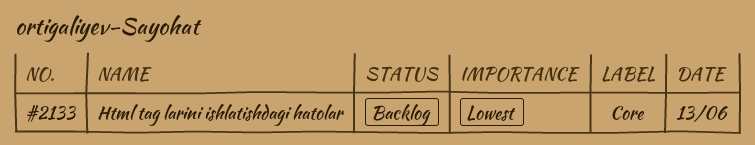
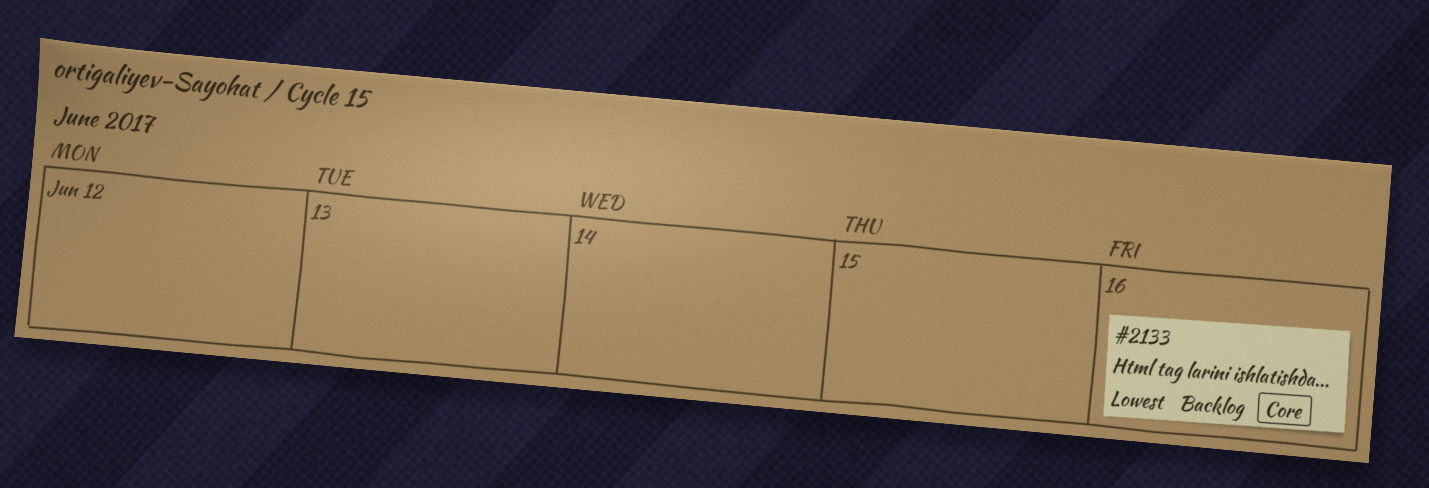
#2133, day: Jun 13 -> Jun 16

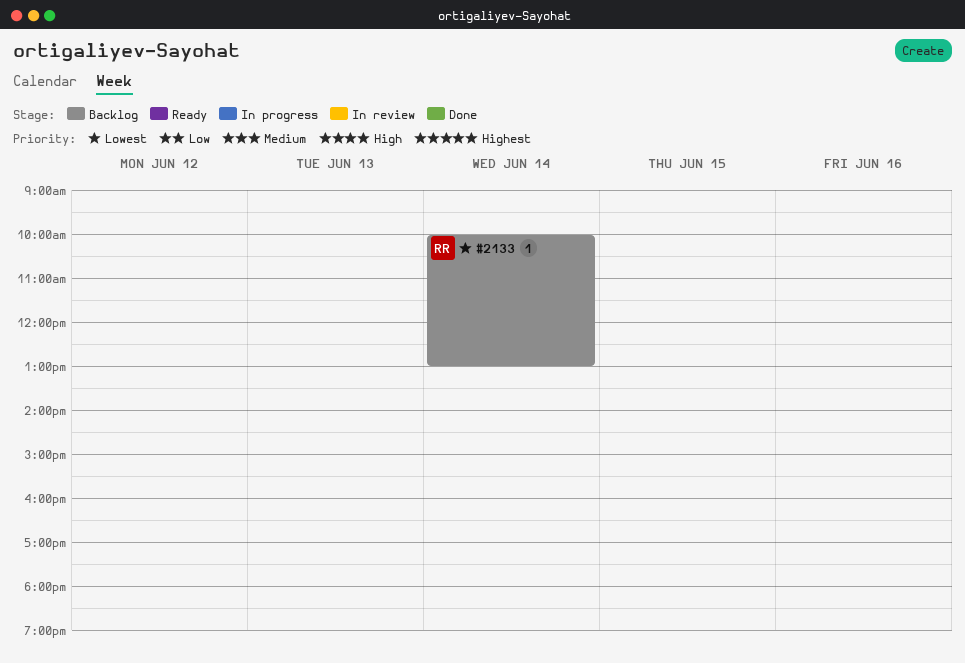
#2133, day: Jun 16 -> Jun 14

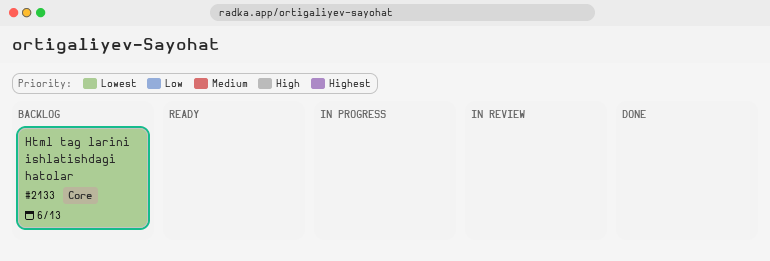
#2133, day: Jun 14 -> Jun 13

